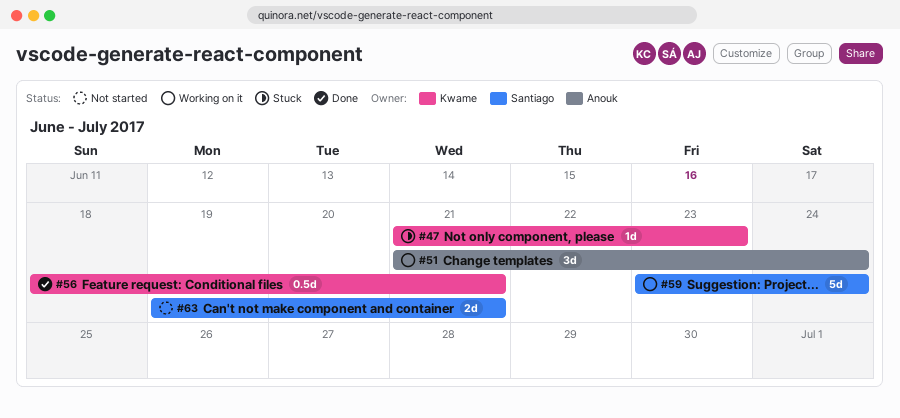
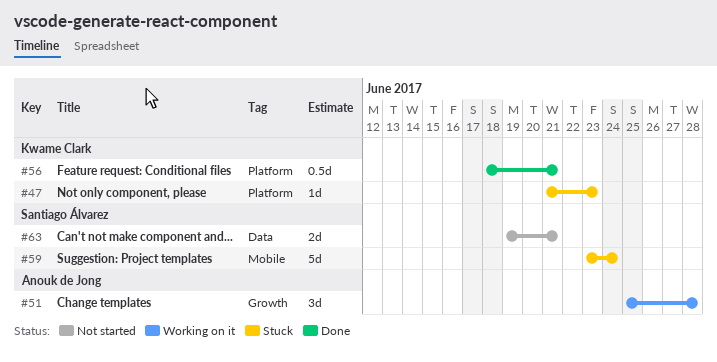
#51, start: Jun 21 -> Jun 25
#51, due: Jun 24 -> Jun 28
#59, status: Working on it -> Stuck

